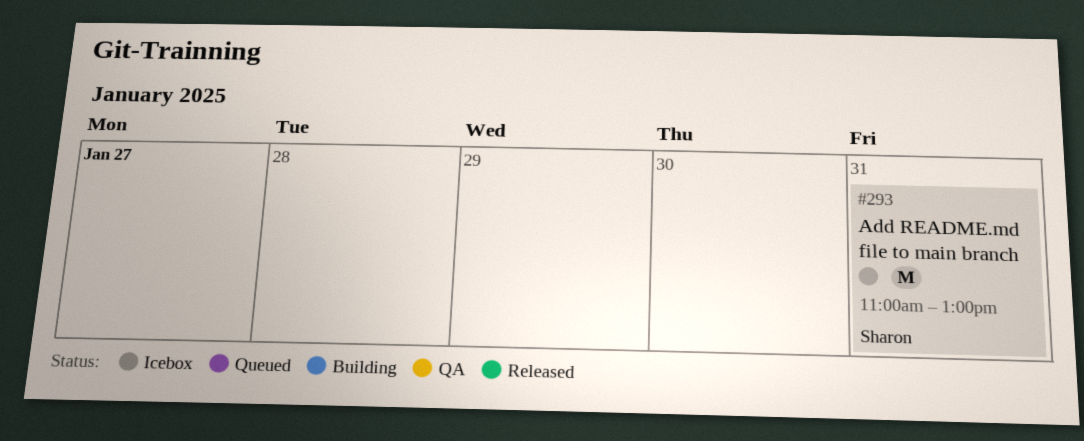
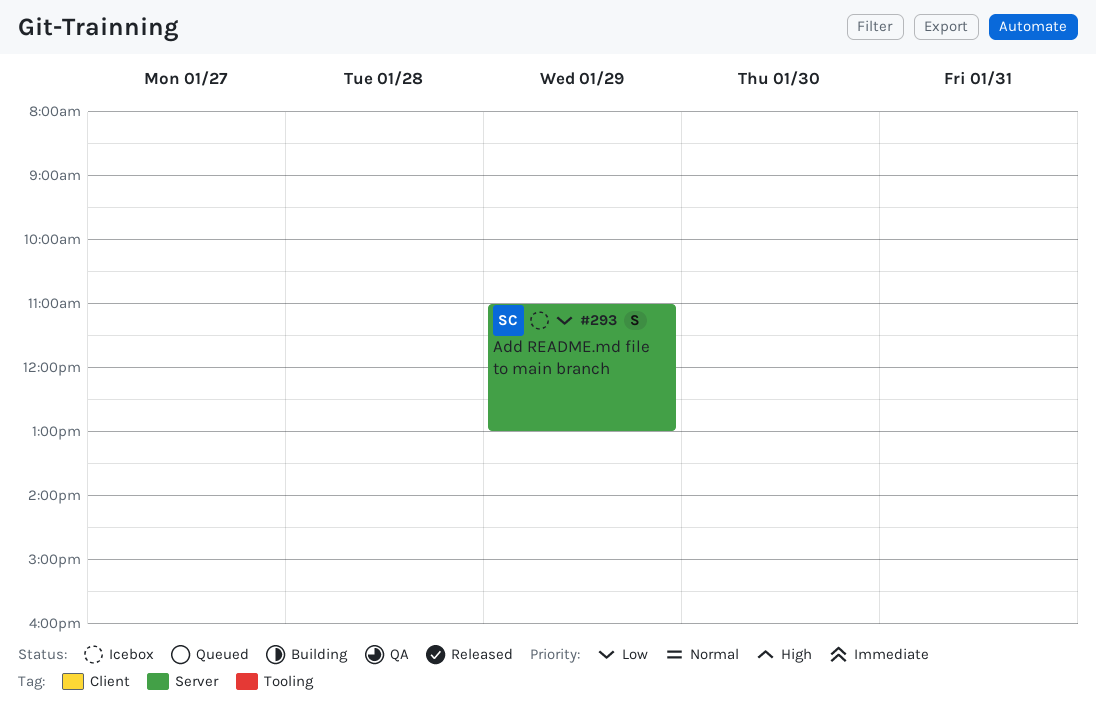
#293, estimate: M -> S
#293, day: Jan 31 -> Jan 29

